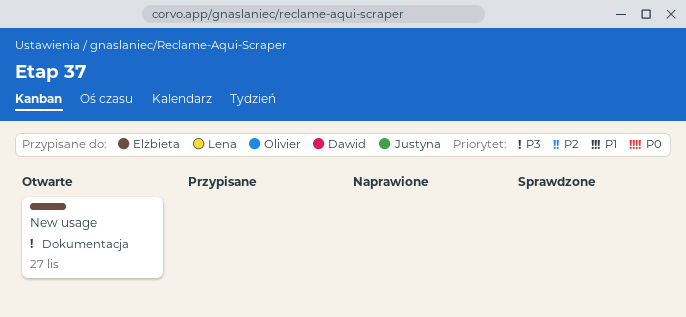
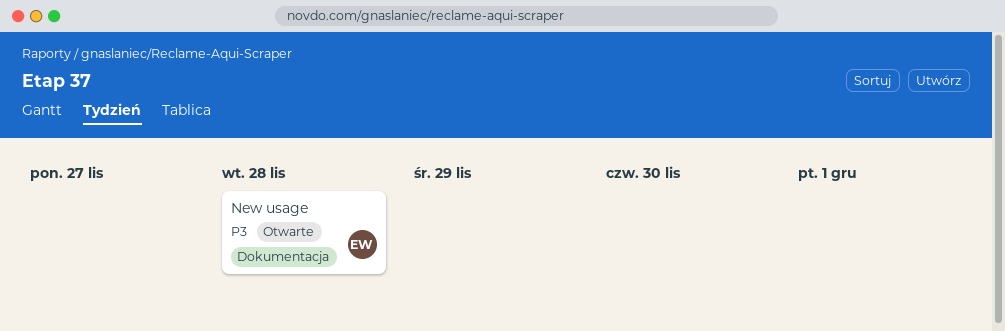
New usage, due: Nov 27 -> Nov 28

